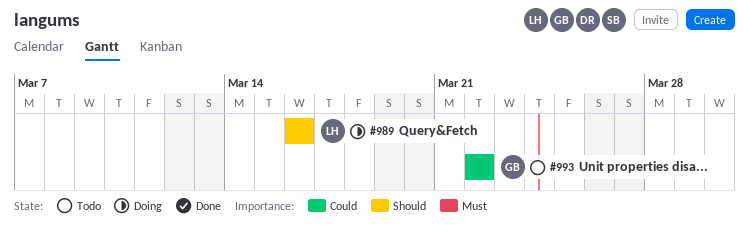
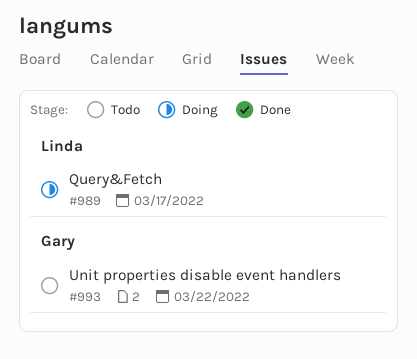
#989, due: Mar 16 -> Mar 17

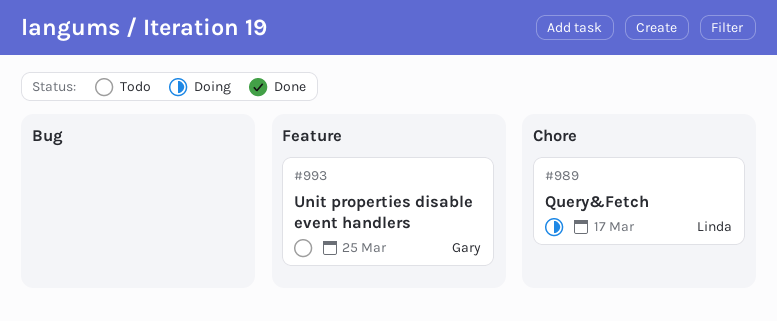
#993, due: Mar 22 -> Mar 25

